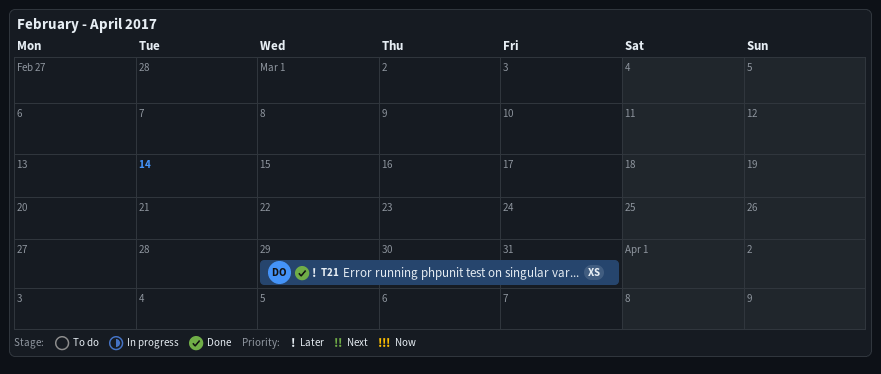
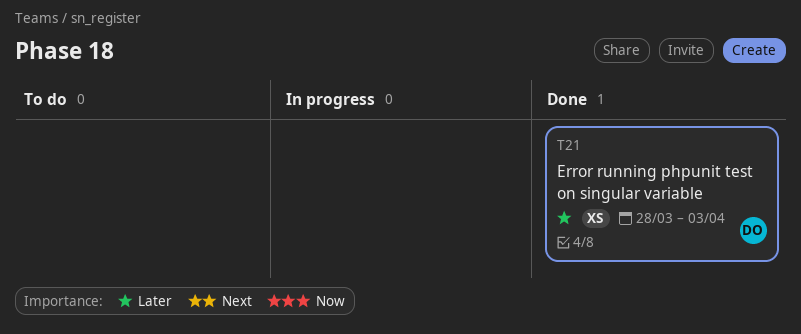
T21, start: Mar 29 -> Mar 28
T21, due: Mar 31 -> Apr 3

